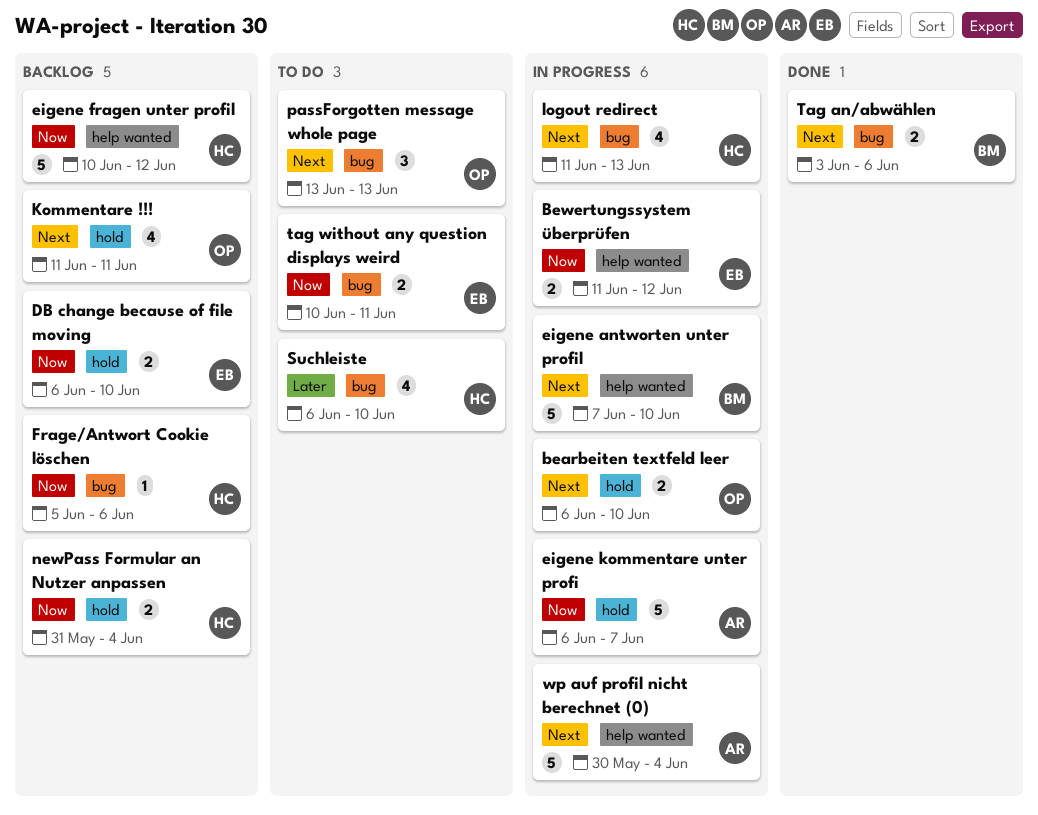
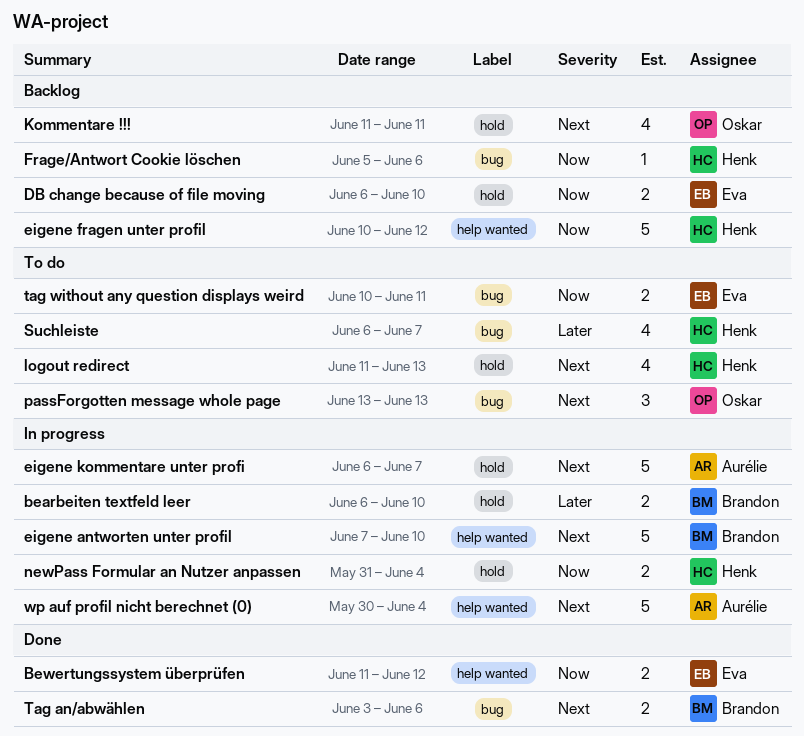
bearbeiten textfeld leer, owner: Oskar -> Brandon
bearbeiten textfeld leer, priority: Next -> Later
Bewertungssystem überprüfen, status: In progress -> Done
eigene kommentare unter profi, priority: Now -> Next
logout redirect, status: In progress -> To do
logout redirect, label: bug -> hold
newPass Formular an Nutzer anpassen, status: Backlog -> In progress
Suchleiste, due: Jun 10 -> Jun 7

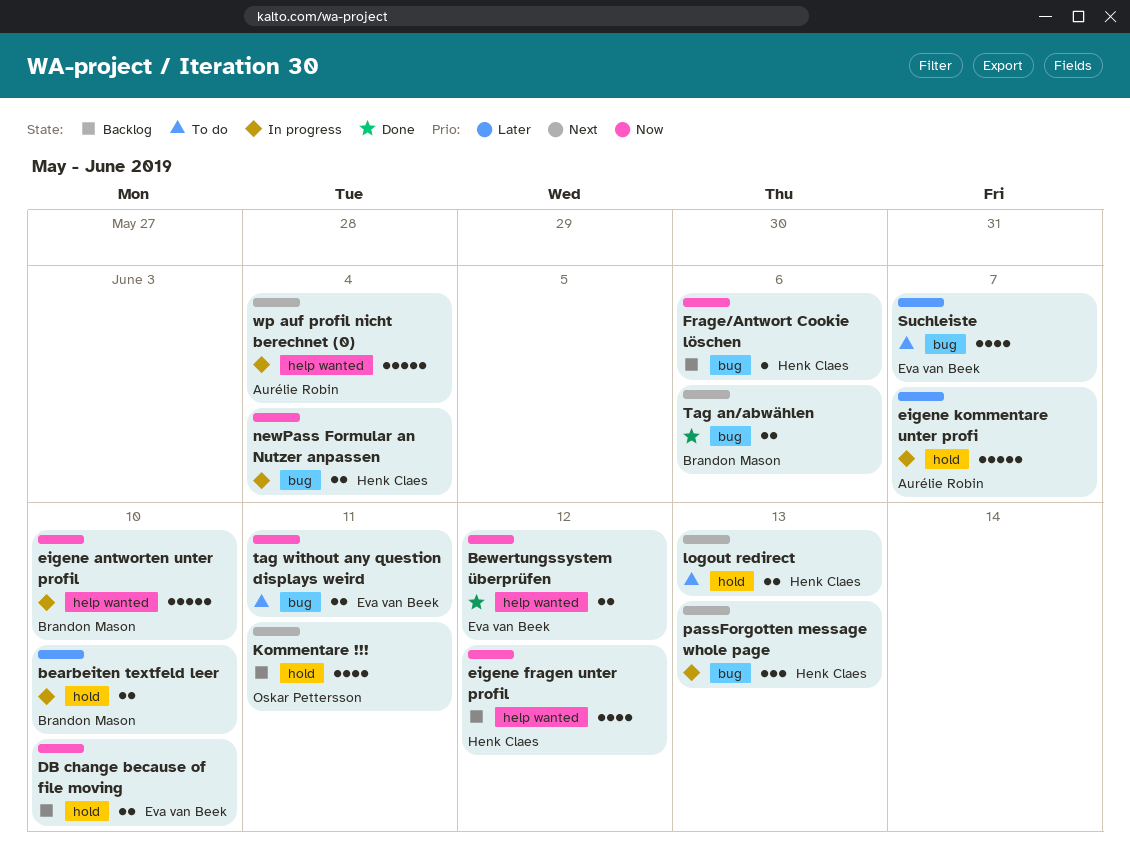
eigene antworten unter profil, priority: Next -> Now
eigene fragen unter profil, estimate: 5 -> 4
eigene kommentare unter profi, priority: Next -> Later
logout redirect, estimate: 4 -> 2
newPass Formular an Nutzer anpassen, label: hold -> bug
passForgotten message whole page, status: To do -> In progress
passForgotten message whole page, owner: Oskar Pettersson -> Henk Claes
Suchleiste, owner: Henk Claes -> Eva van Beek

